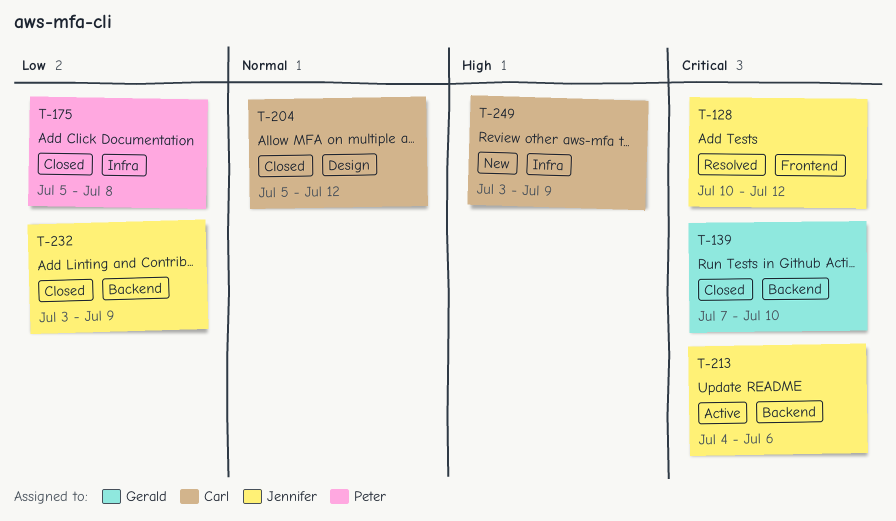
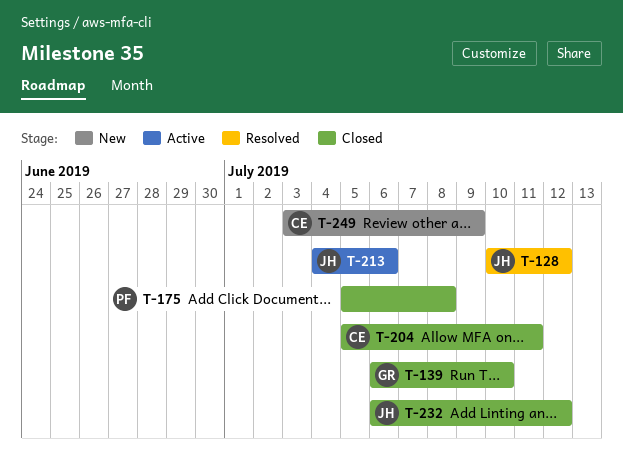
T-139, start: Jul 7 -> Jul 6
T-204, due: Jul 12 -> Jul 11
T-232, start: Jul 3 -> Jul 6
T-232, due: Jul 9 -> Jul 12

